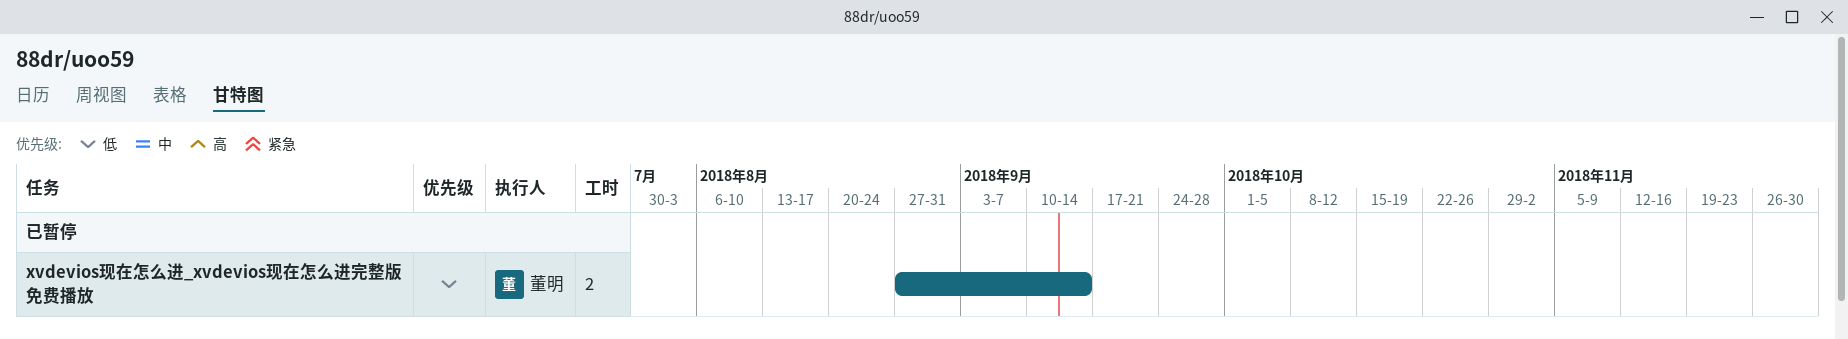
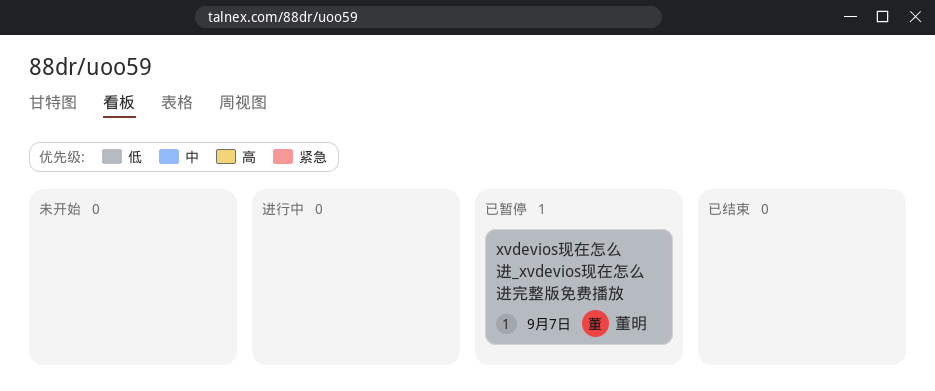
xvdevios现在怎么进_xvdevios现在怎么进完整版免费播放, estimate: 2 -> 1
xvdevios现在怎么进_xvdevios现在怎么进完整版免费播放, due: Sep 14 -> Sep 7

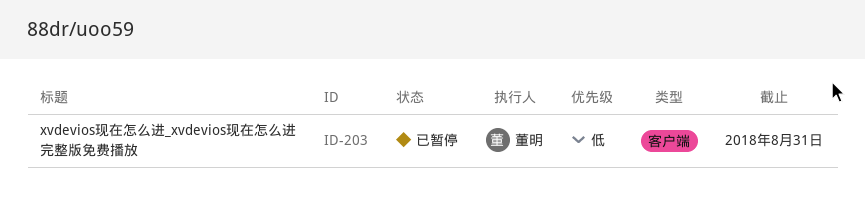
xvdevios现在怎么进_xvdevios现在怎么进完整版免费播放, due: Sep 7 -> Aug 31

